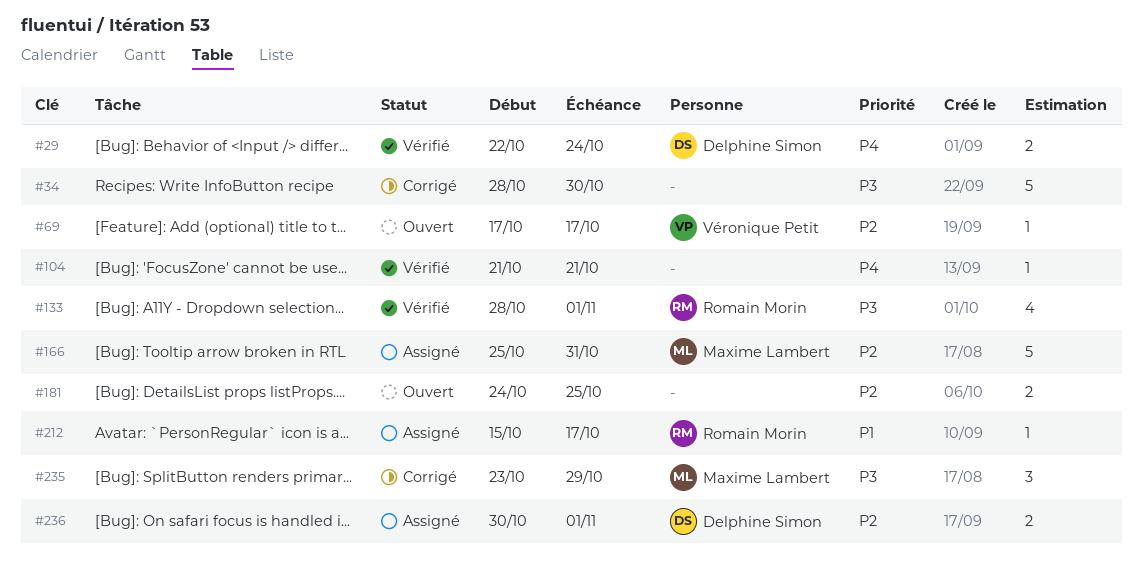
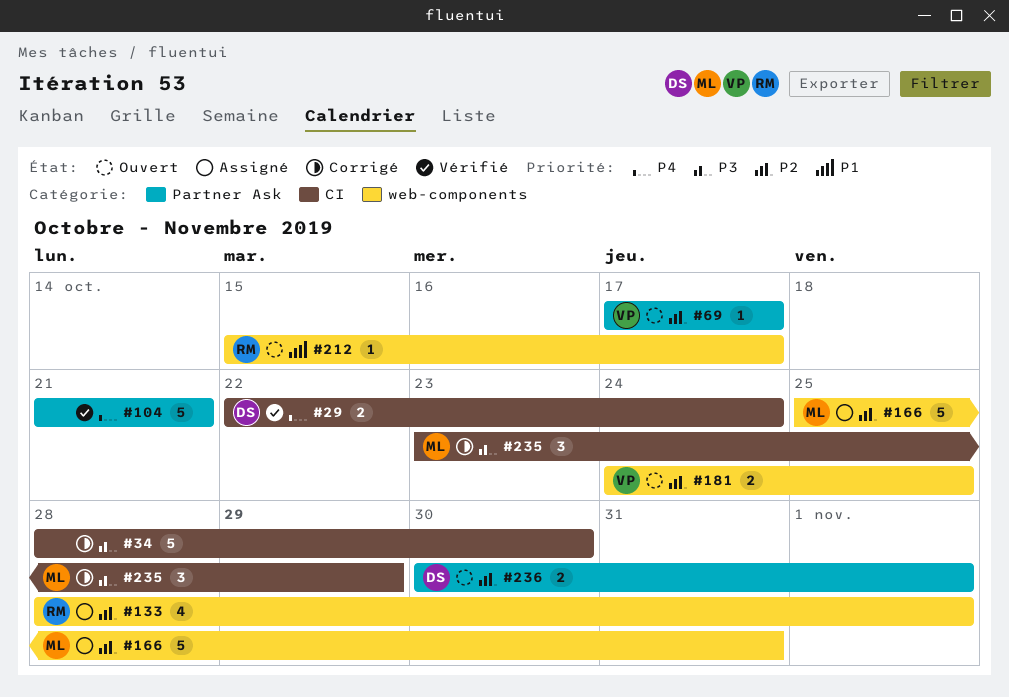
#104, estimate: 1 -> 5
#133, status: Vérifié -> Assigné
#133, priority: P3 -> P2
#181, owner: none -> Véronique Petit
#212, status: Assigné -> Ouvert
#236, status: Assigné -> Ouvert

